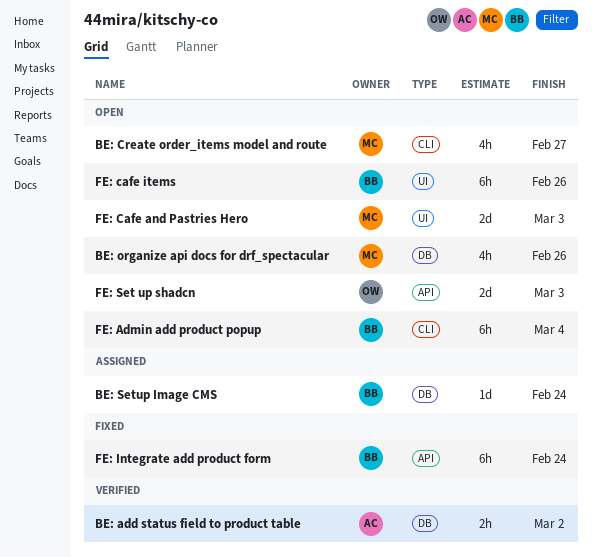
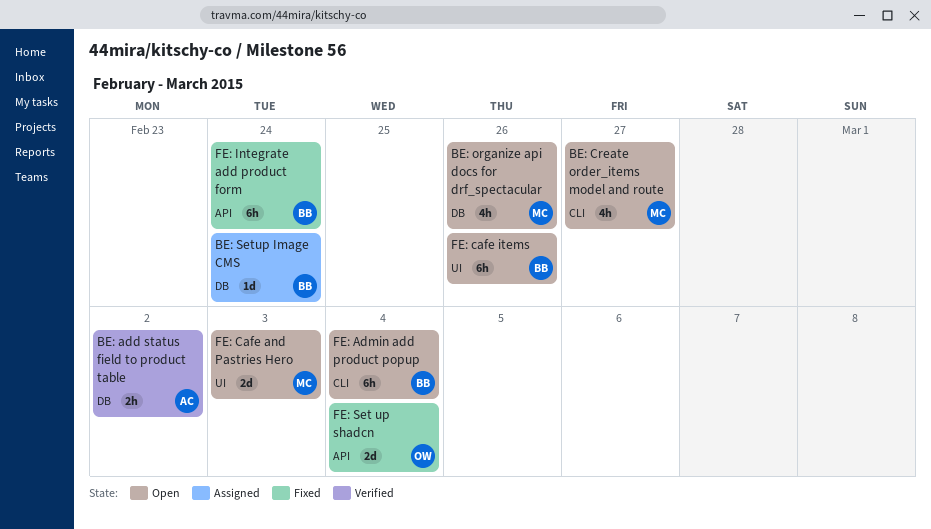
FE: Set up shadcn, status: Open -> Fixed
FE: Set up shadcn, due: Mar 3 -> Mar 4

